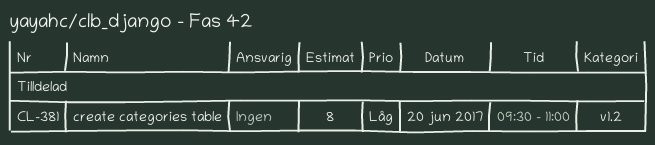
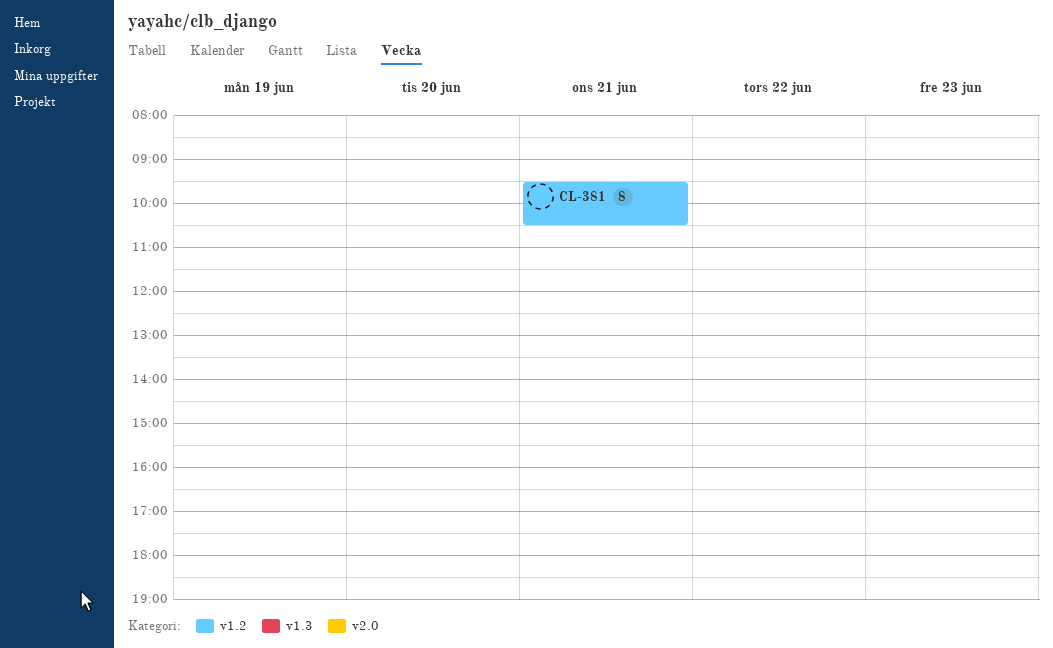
CL-381, day: Jun 20 -> Jun 21
CL-381, ends: 11:00 -> 10:30

